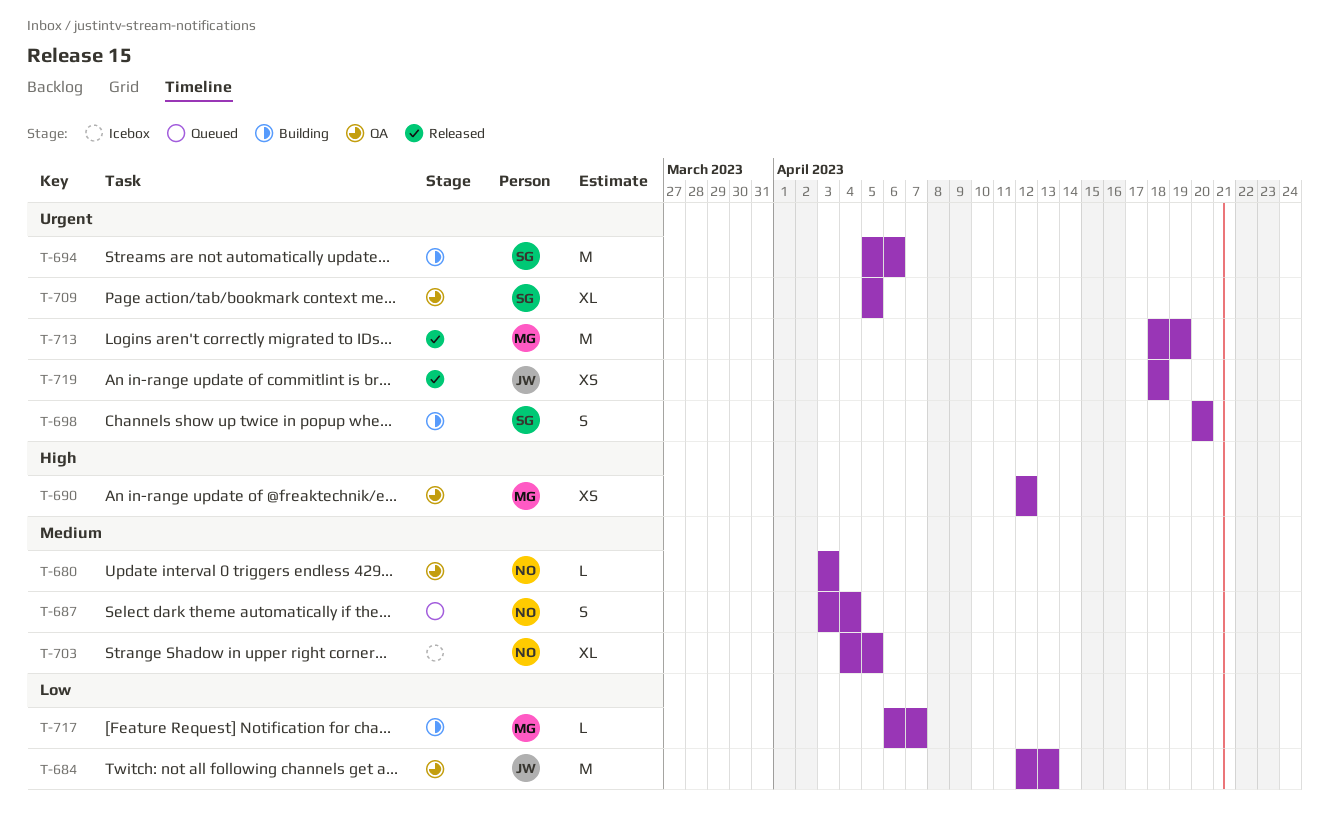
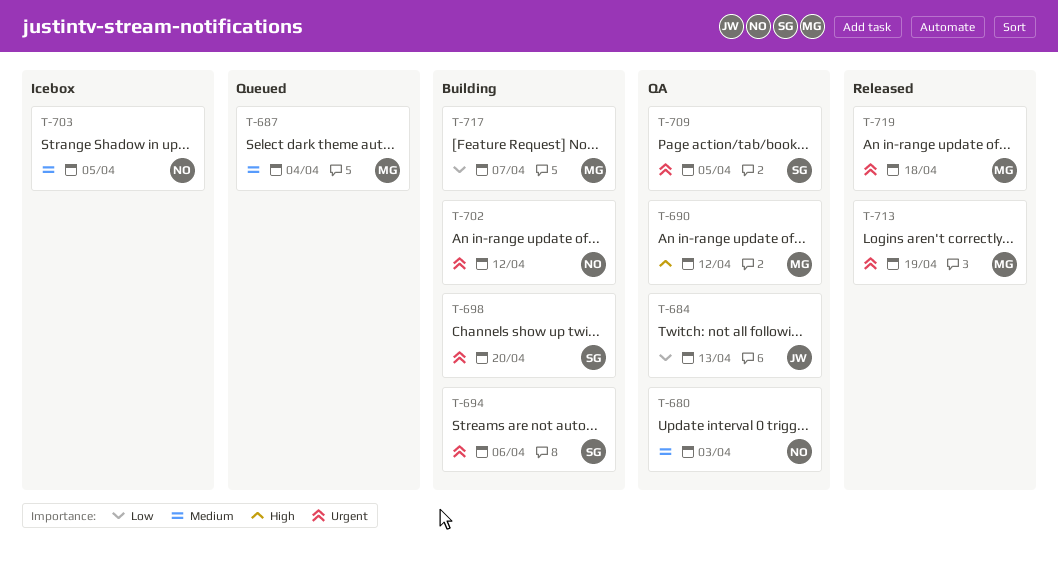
T-687, owner: NO -> MG
T-702: none -> present
T-719, owner: JW -> MG

